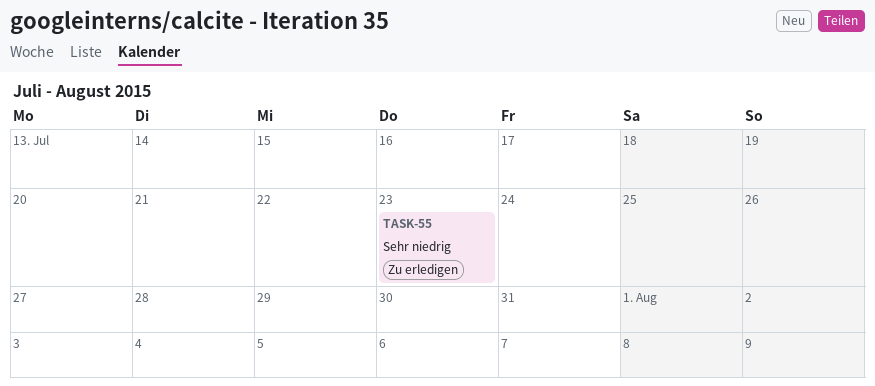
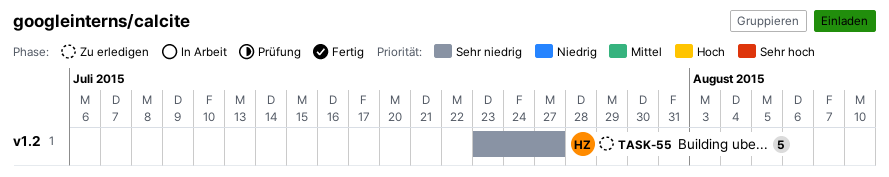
TASK-55, due: Jul 23 -> Jul 27

